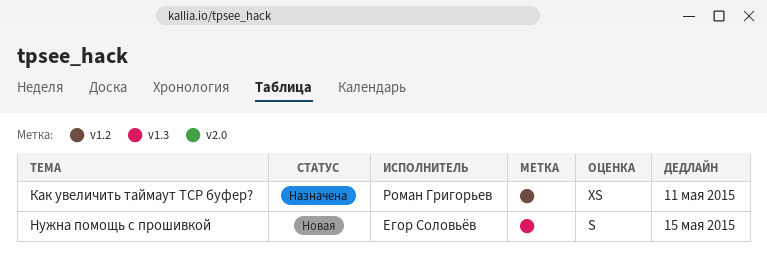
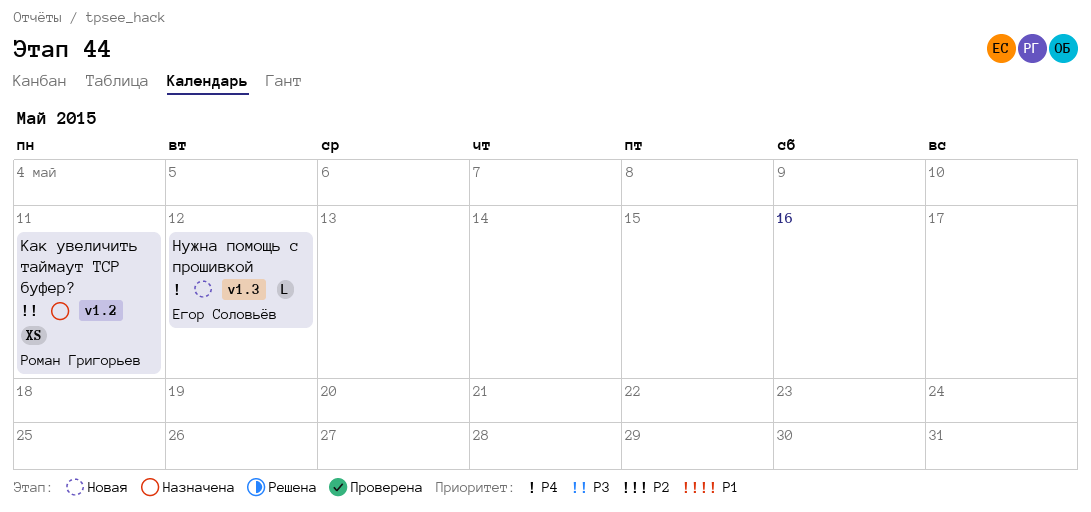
Нужна помощь с прошивкой, estimate: S -> L
Нужна помощь с прошивкой, due: May 15 -> May 12

